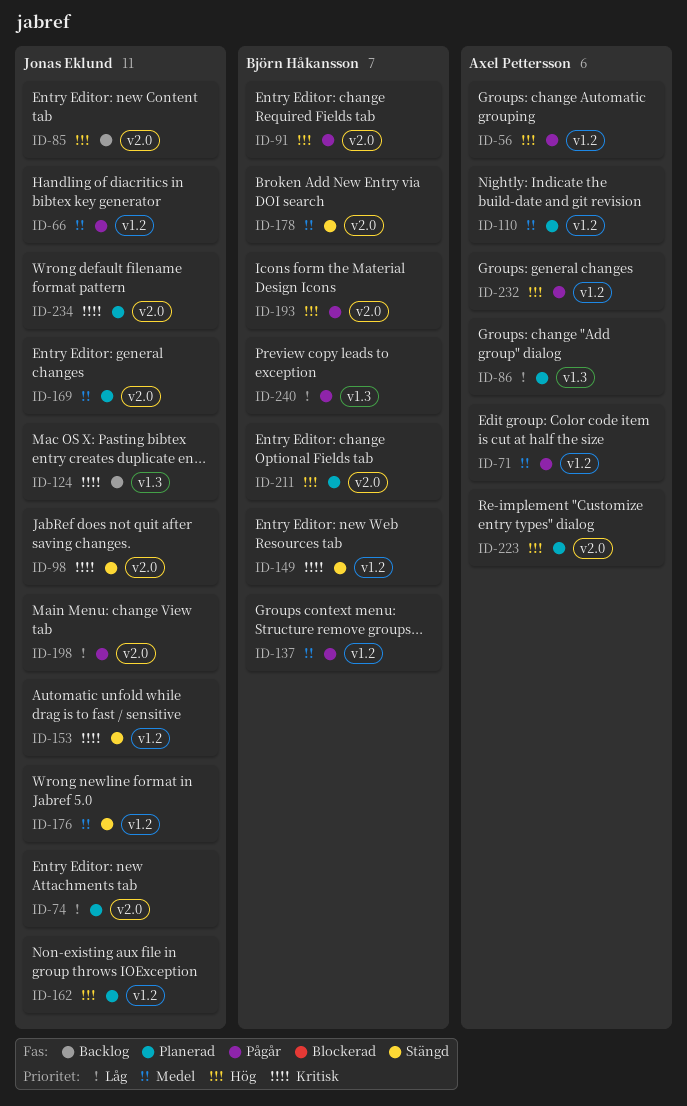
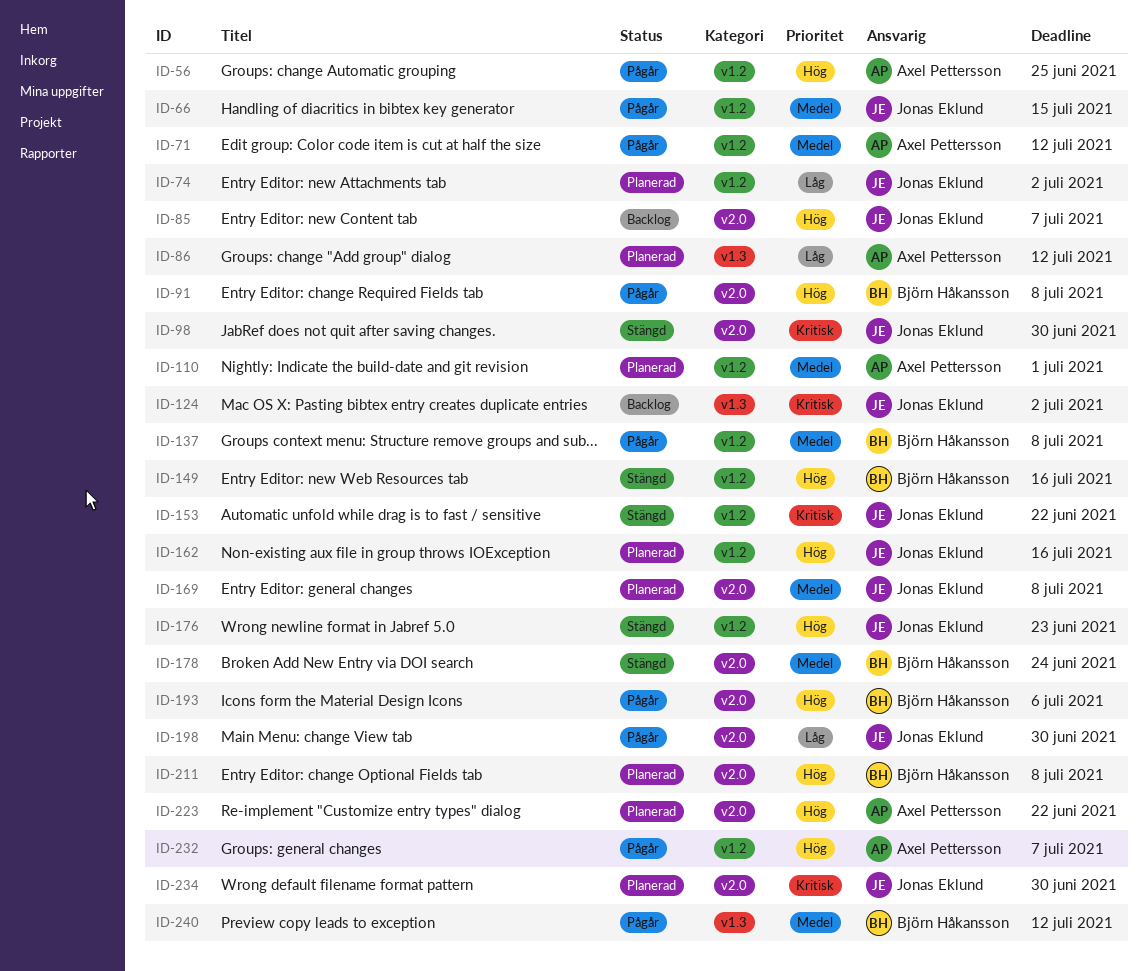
ID-74, label: v2.0 -> v1.2
ID-149, priority: Kritisk -> Hög
ID-176, priority: Medel -> Hög
ID-240, priority: Låg -> Medel

